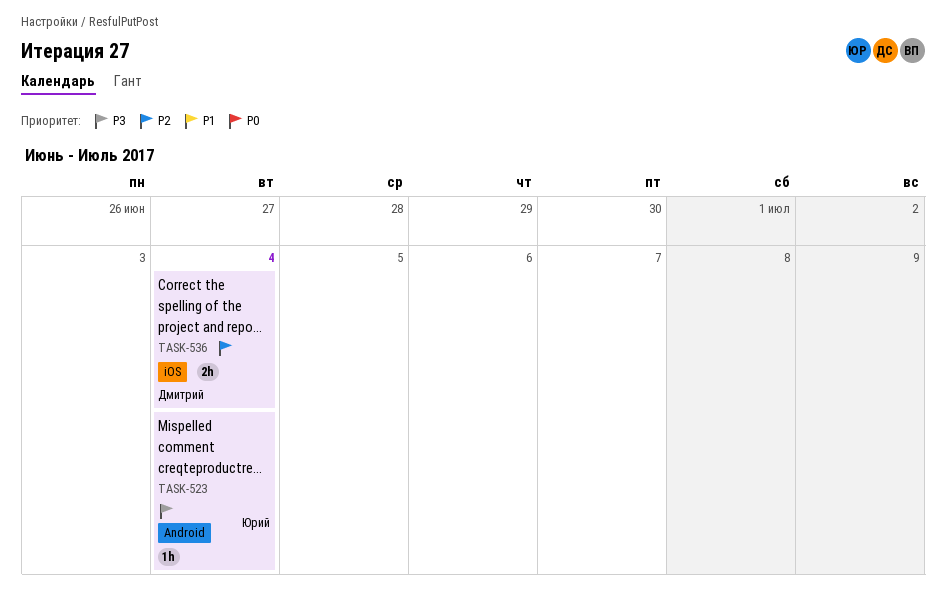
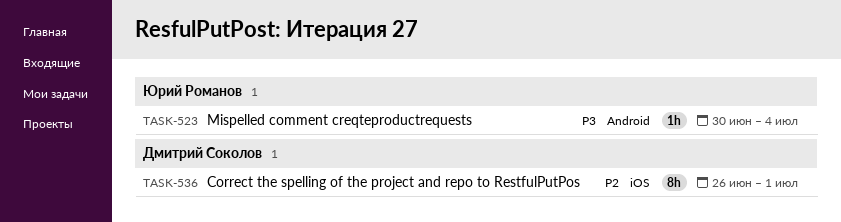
TASK-536, estimate: 2h -> 8h
TASK-536, due: Jul 4 -> Jul 1

